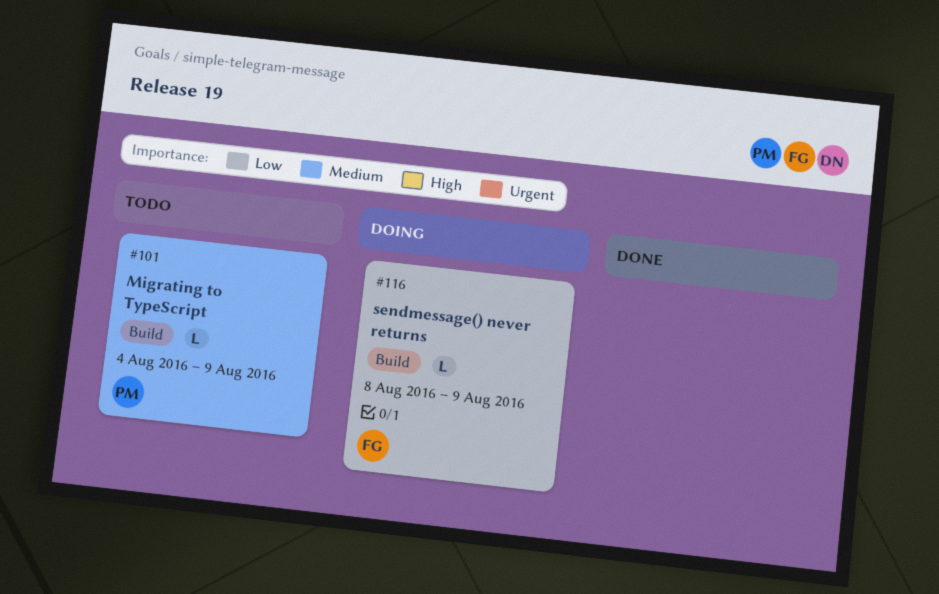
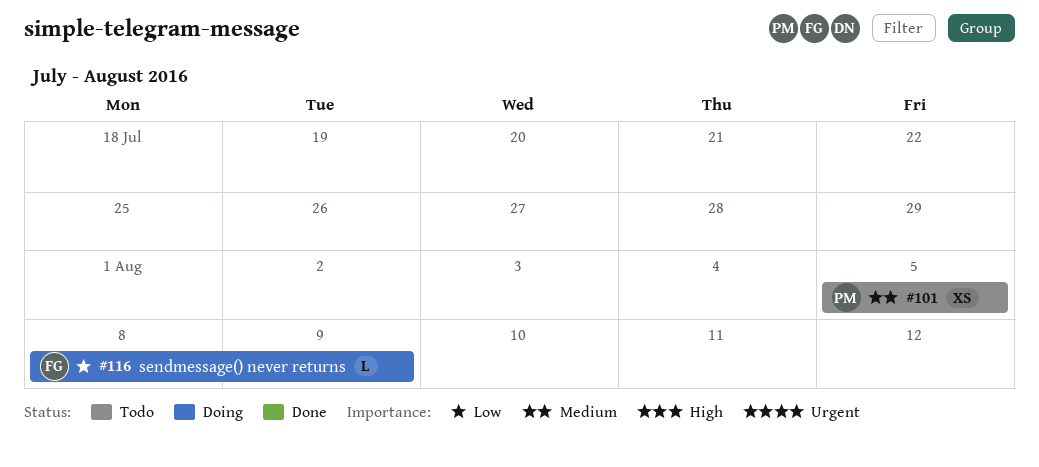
#101, estimate: L -> XS
#101, start: Aug 4 -> Aug 5
#101, due: Aug 9 -> Aug 5

